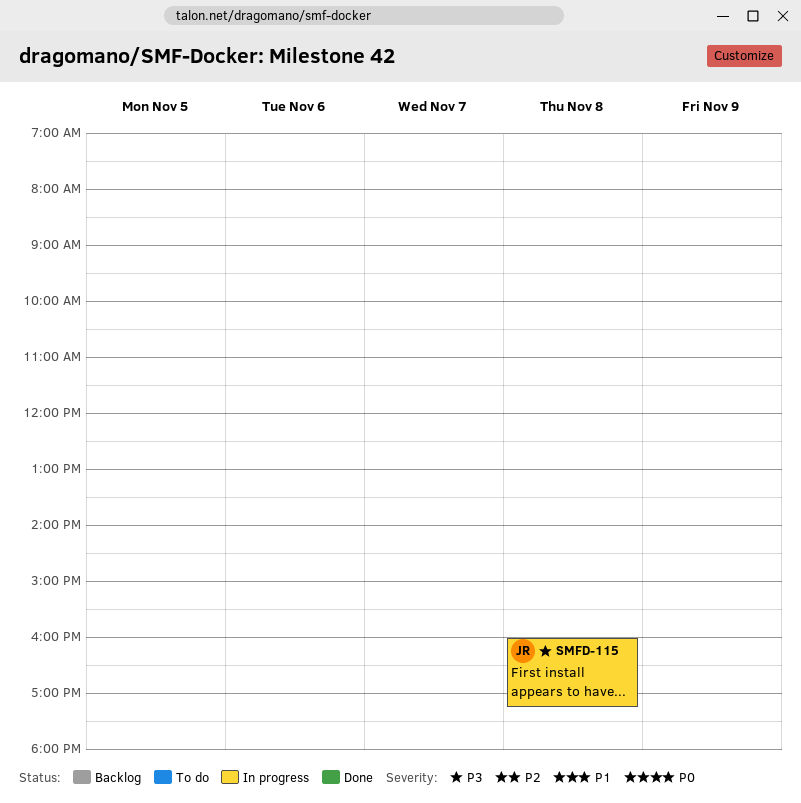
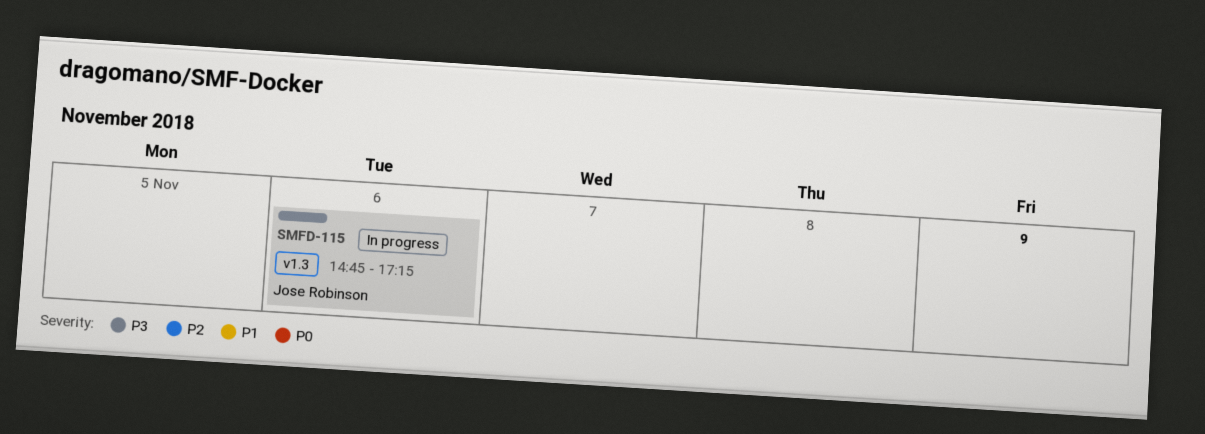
SMFD-115, day: Nov 8 -> Nov 6
SMFD-115, begins: 16:00 -> 14:45

